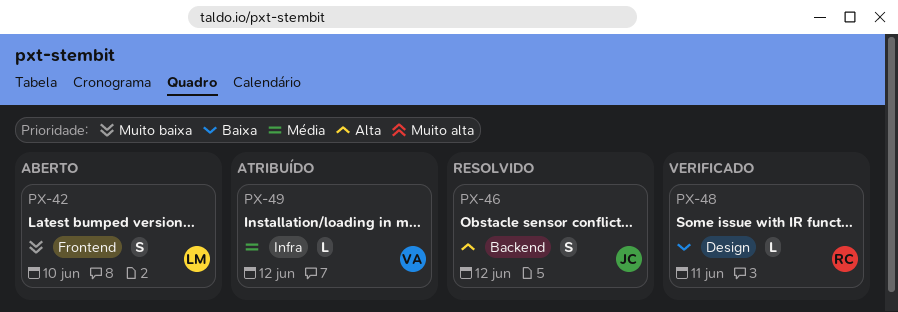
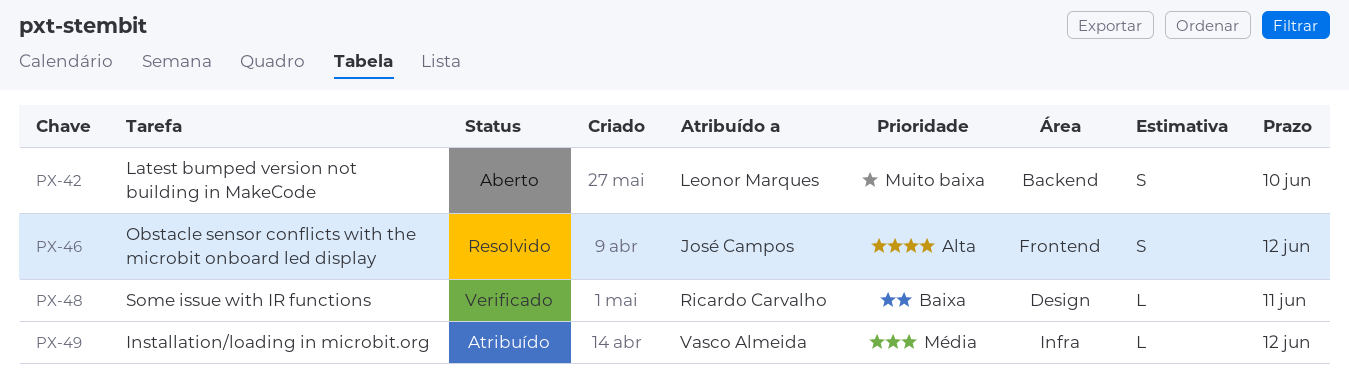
PX-42, label: Frontend -> Backend
PX-46, label: Backend -> Frontend

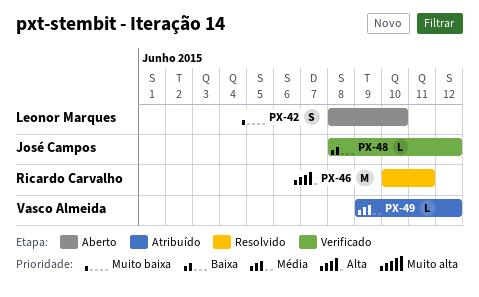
PX-46, owner: José Campos -> Ricardo Carvalho
PX-46, estimate: S -> M
PX-46, due: Jun 12 -> Jun 11
PX-48, owner: Ricardo Carvalho -> José Campos
PX-48, due: Jun 11 -> Jun 12

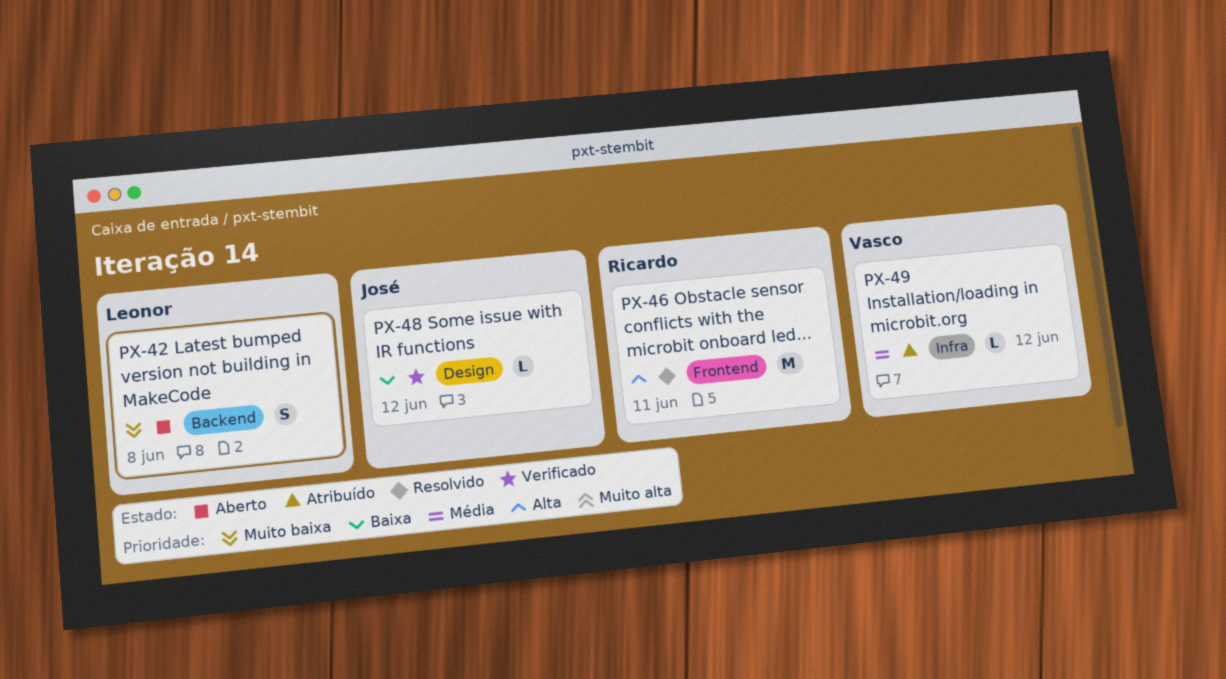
PX-42, due: Jun 10 -> Jun 8

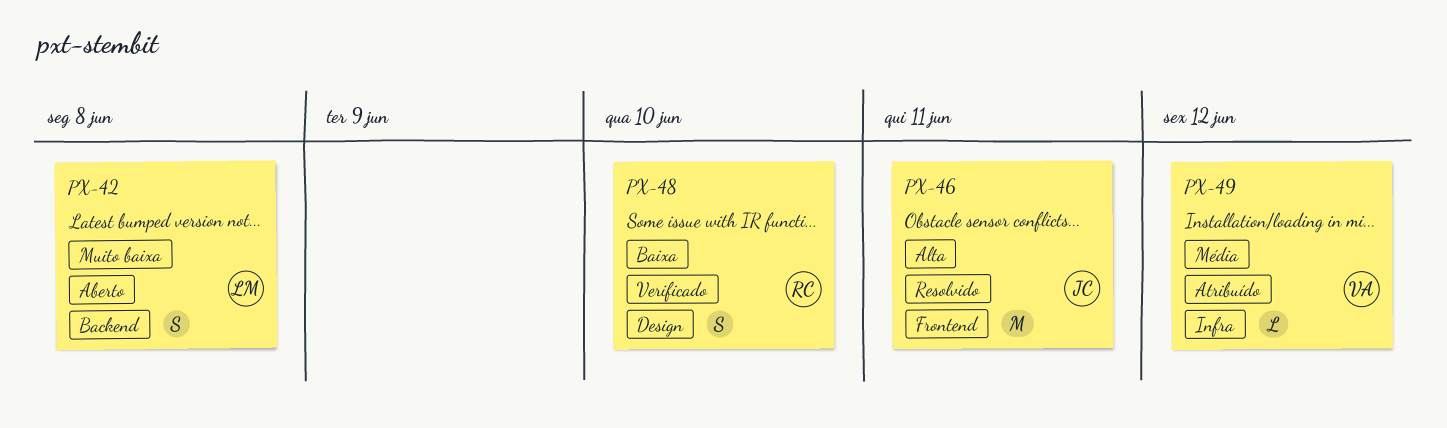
PX-46, owner: Ricardo -> José
PX-48, owner: José -> Ricardo
PX-48, estimate: L -> S
PX-48, due: Jun 12 -> Jun 10

